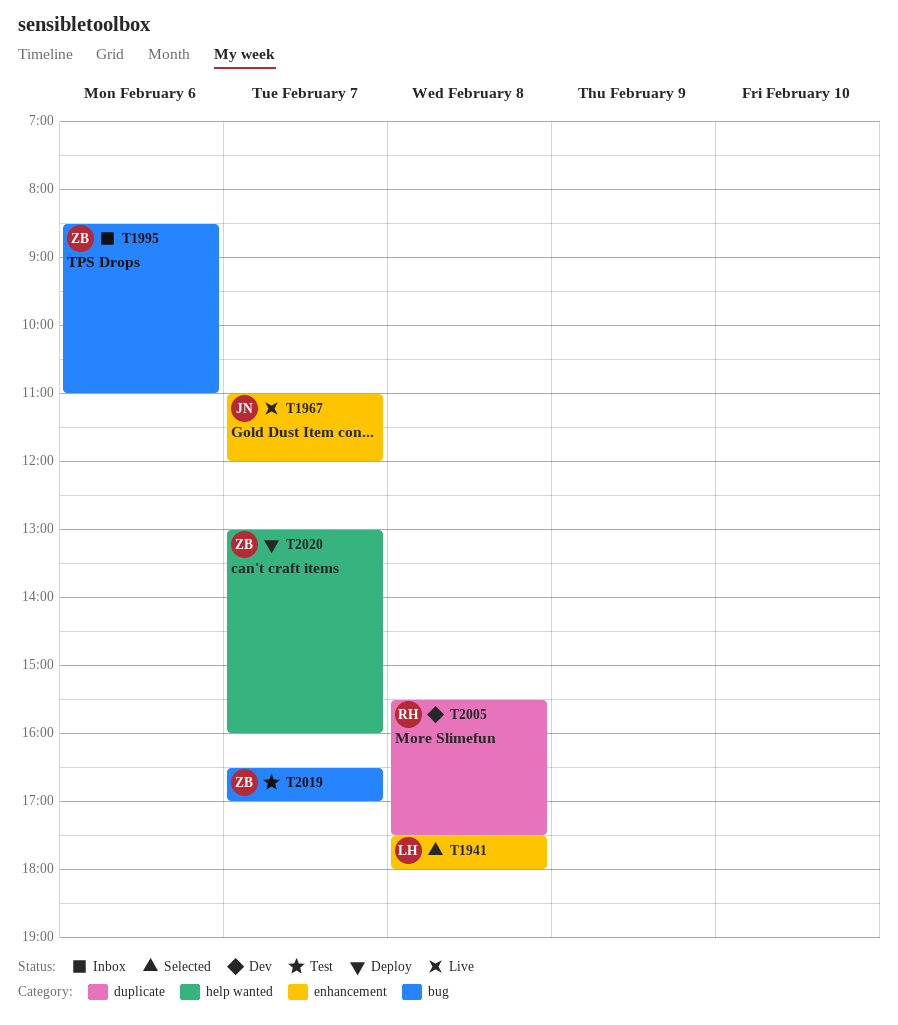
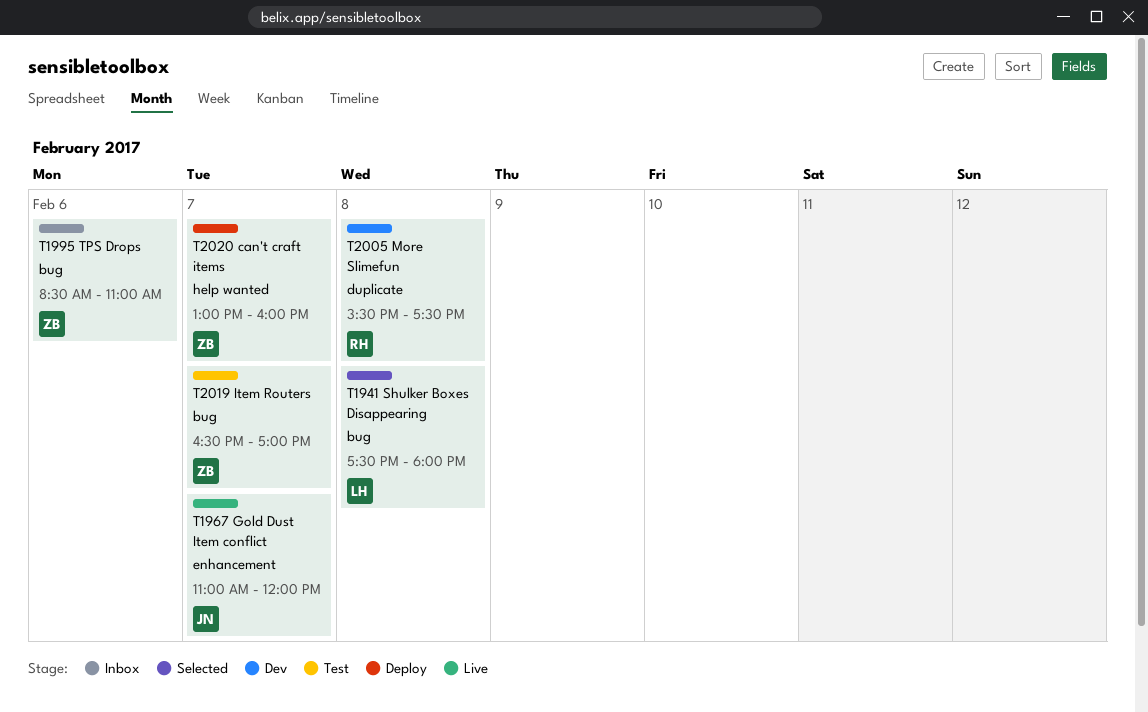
T1941, label: enhancement -> bug

